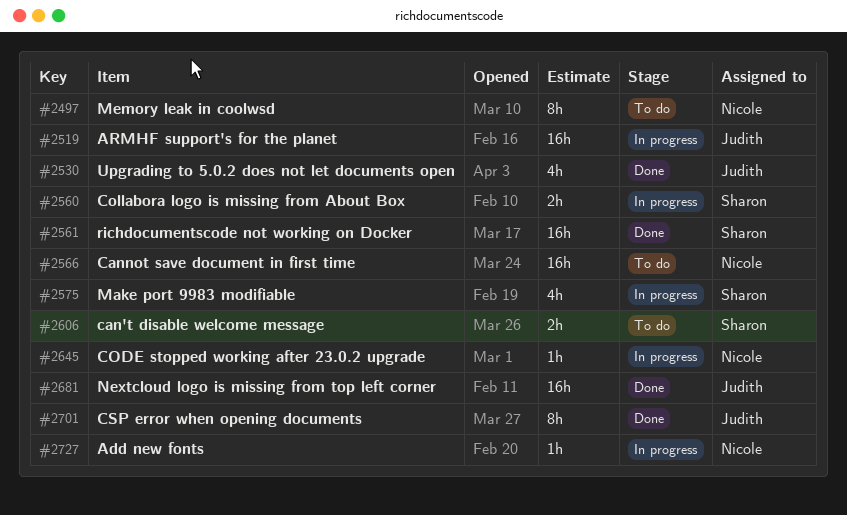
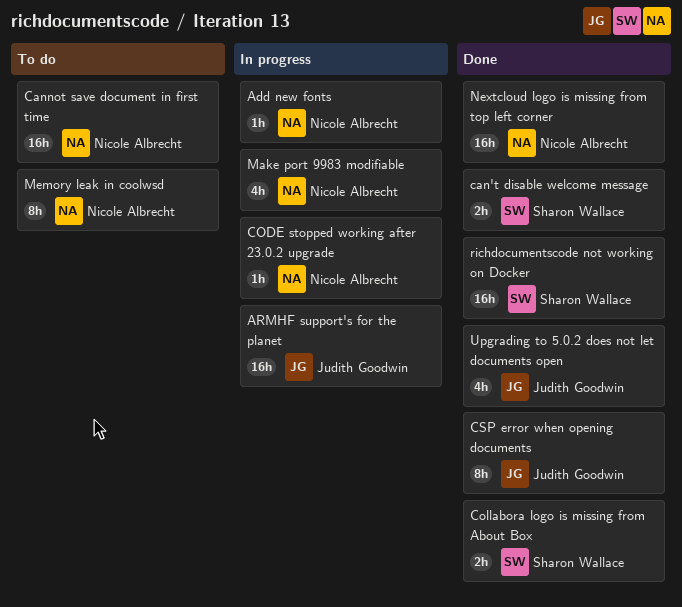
can't disable welcome message, status: To do -> Done
Collabora logo is missing from About Box, status: In progress -> Done
Make port 9983 modifiable, owner: Sharon Wallace -> Nicole Albrecht
Nextcloud logo is missing from top left corner, owner: Judith Goodwin -> Nicole Albrecht

